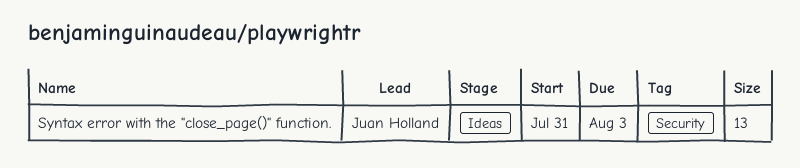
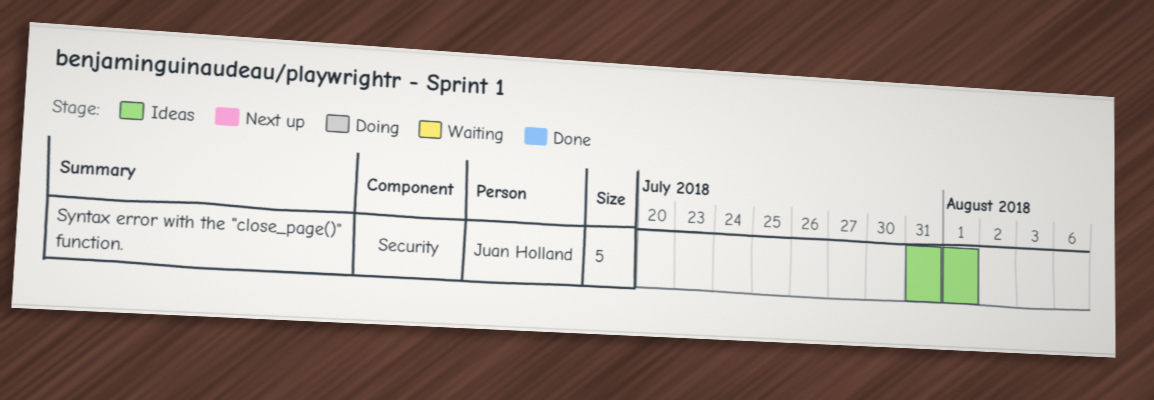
Syntax error with the "close_page()" function., estimate: 13 -> 5
Syntax error with the "close_page()" function., due: Aug 3 -> Aug 1

